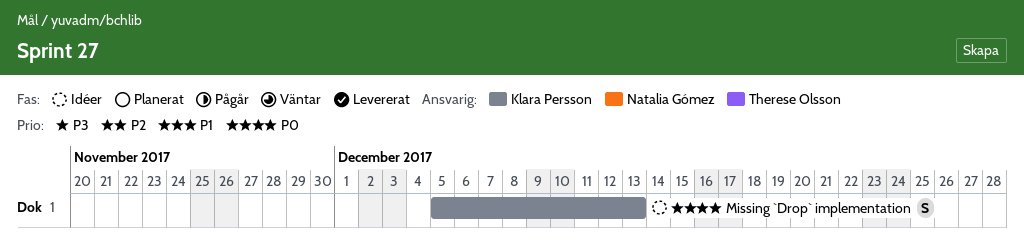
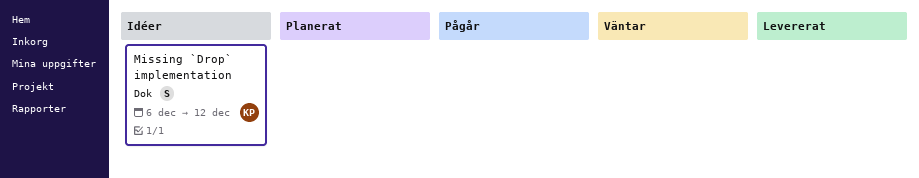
Missing `Drop` implementation, start: Dec 5 -> Dec 6
Missing `Drop` implementation, due: Dec 13 -> Dec 12

